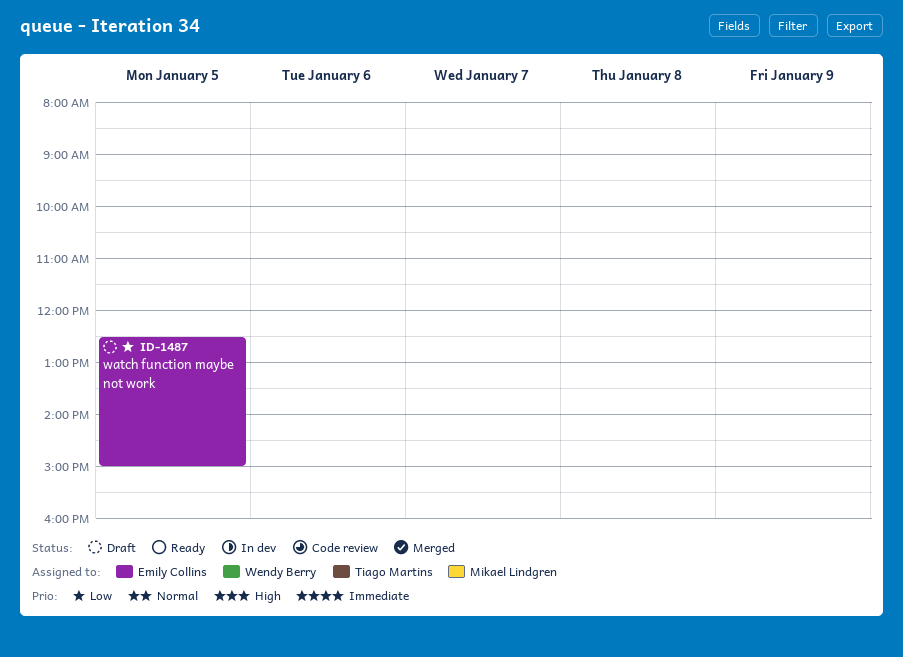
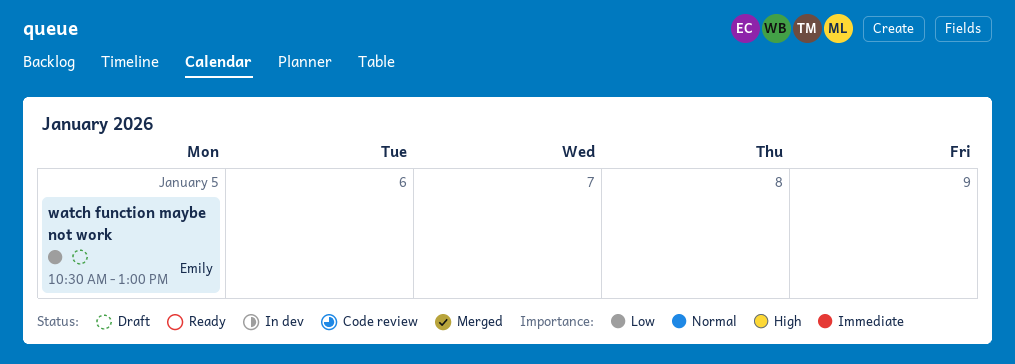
watch function maybe not work, begins: 12:30 -> 10:30
watch function maybe not work, ends: 15:00 -> 13:00

